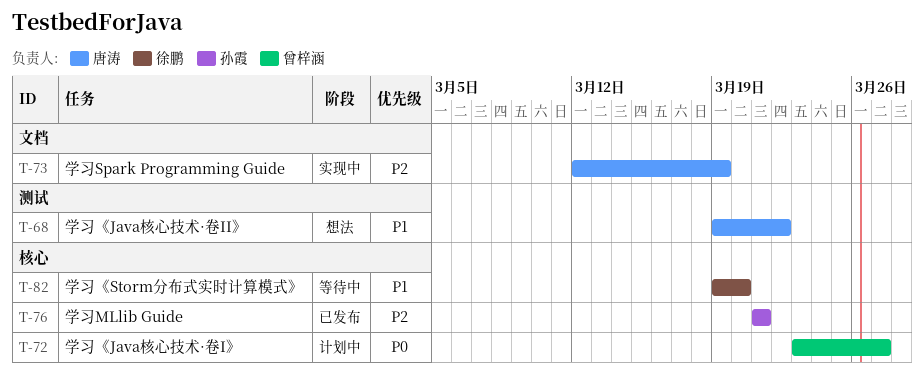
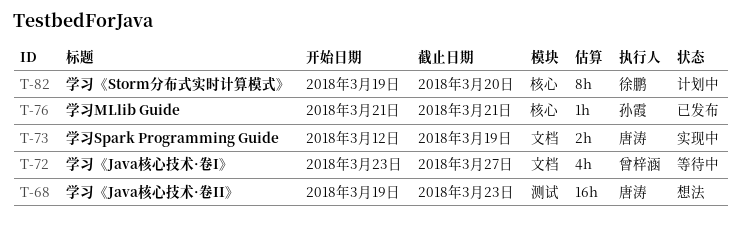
T-68, due: Mar 22 -> Mar 23
T-72, status: 计划中 -> 等待中
T-72, label: 核心 -> 文档
T-82, status: 等待中 -> 计划中

